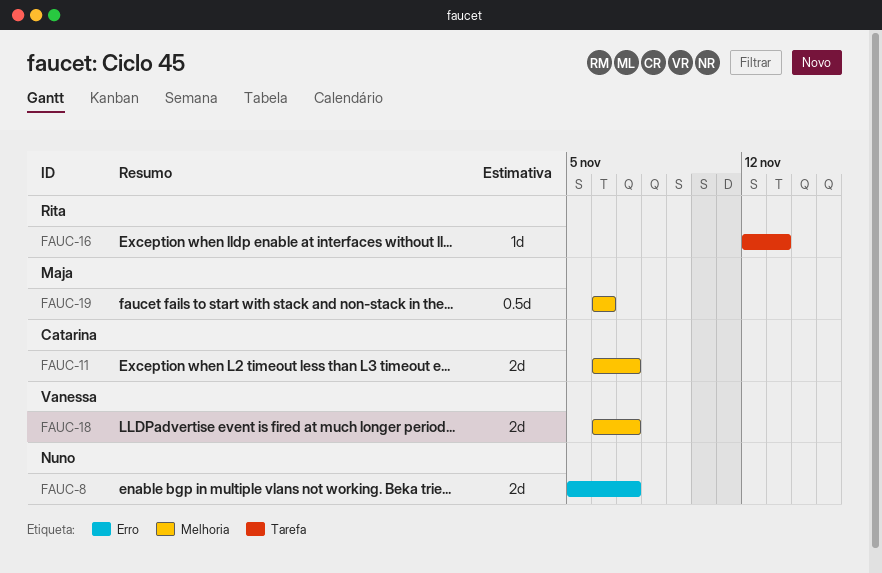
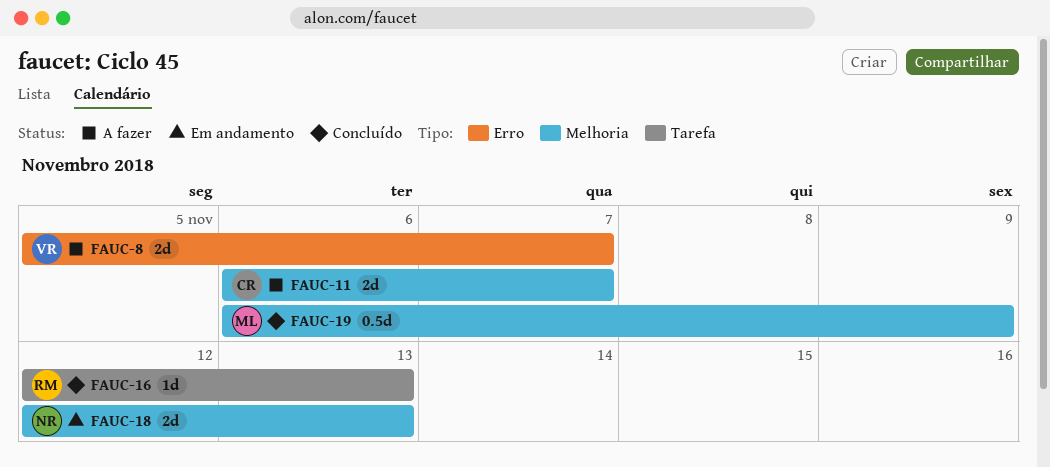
FAUC-8, owner: Nuno -> Vanessa
FAUC-18, owner: Vanessa -> Nuno
FAUC-18, start: Nov 6 -> Nov 12
FAUC-18, due: Nov 7 -> Nov 13
FAUC-19, due: Nov 6 -> Nov 9

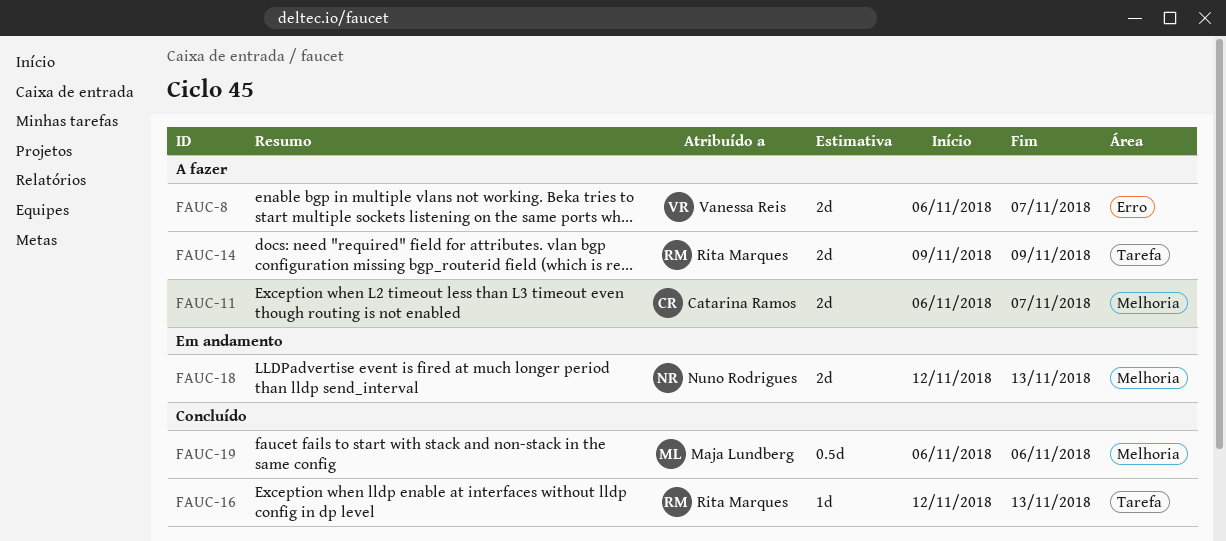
FAUC-8, start: Nov 5 -> Nov 6
FAUC-14: none -> present
FAUC-19, due: Nov 9 -> Nov 6

